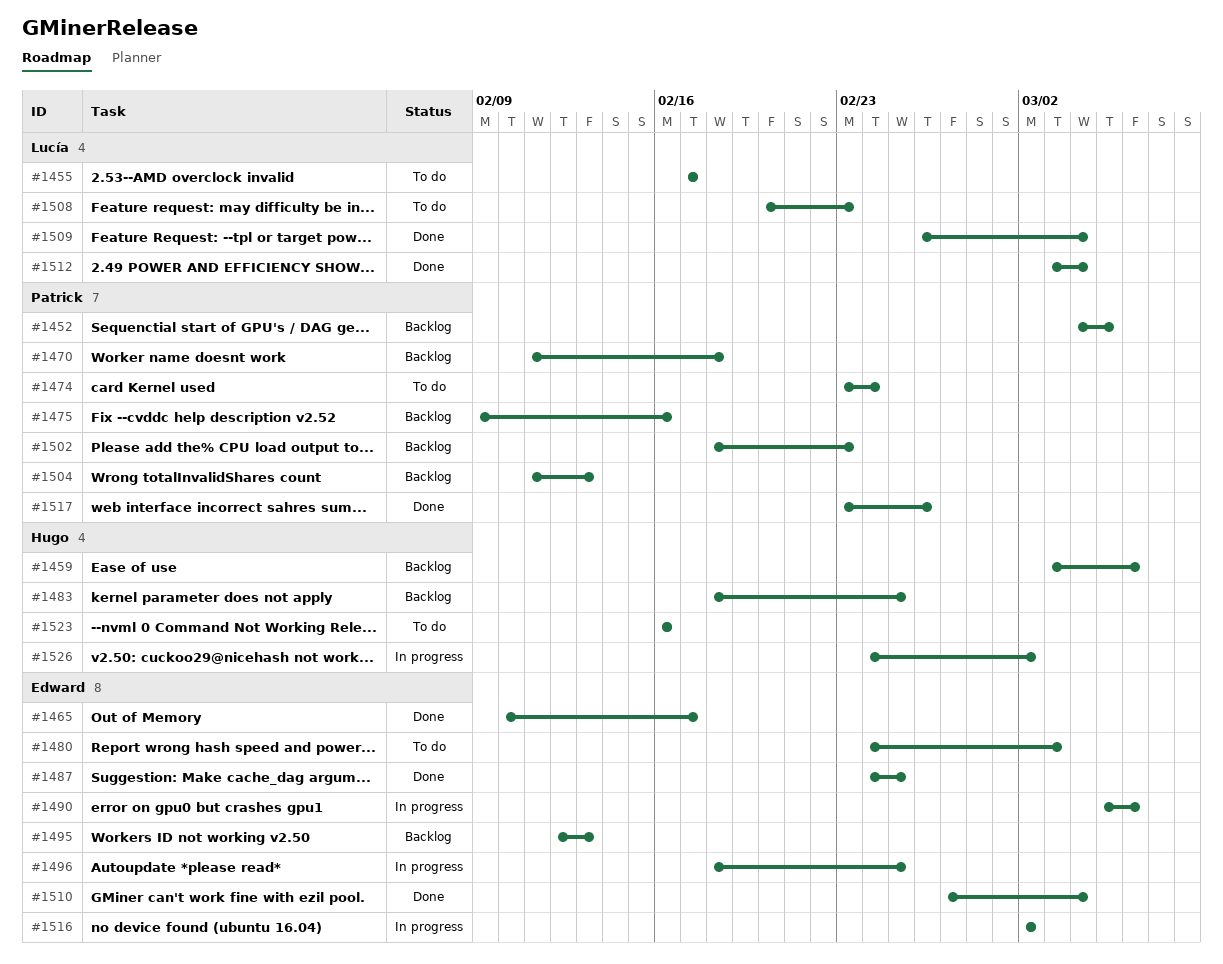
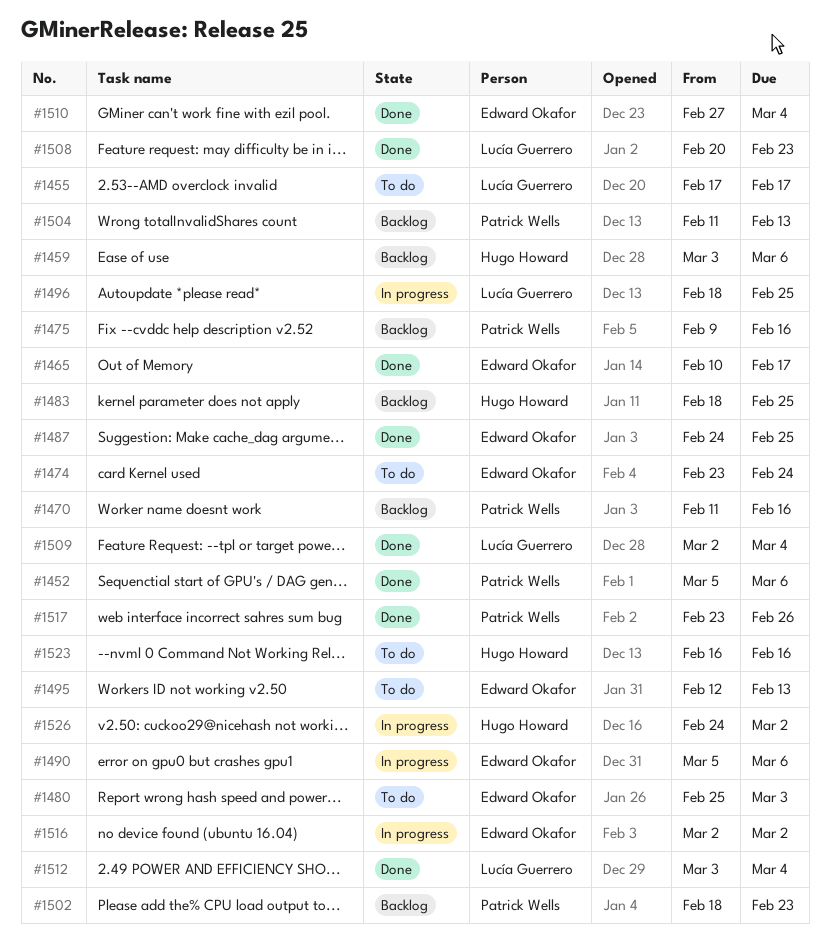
#1452, status: Backlog -> Done
#1452, start: Mar 4 -> Mar 5
#1452, due: Mar 5 -> Mar 6
#1470, due: Feb 18 -> Feb 16
#1474, owner: Patrick Wells -> Edward Okafor
#1480, start: Feb 24 -> Feb 25
#1495, status: Backlog -> To do
#1496, owner: Edward Okafor -> Lucía Guerrero
#1508, status: To do -> Done
#1509, start: Feb 26 -> Mar 2

